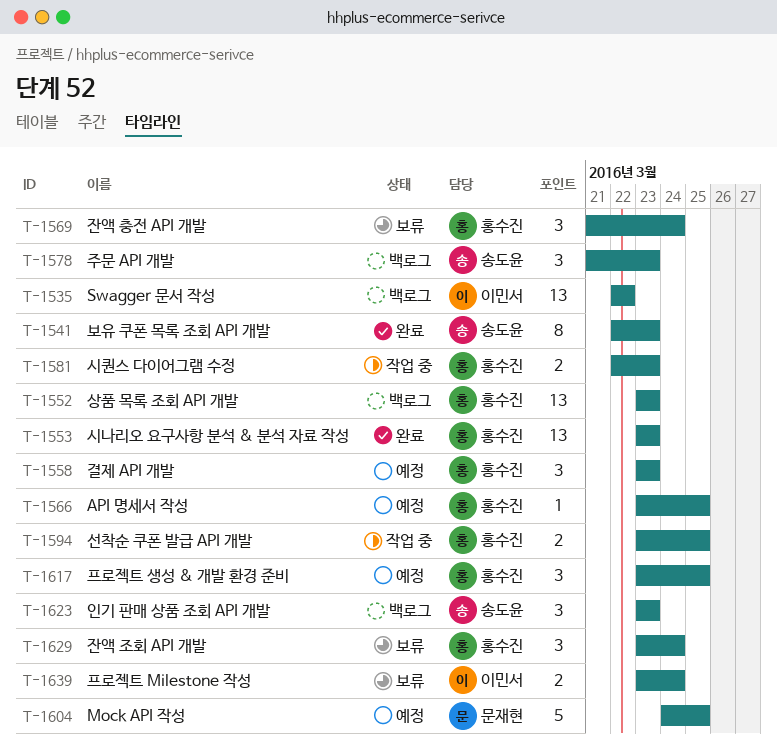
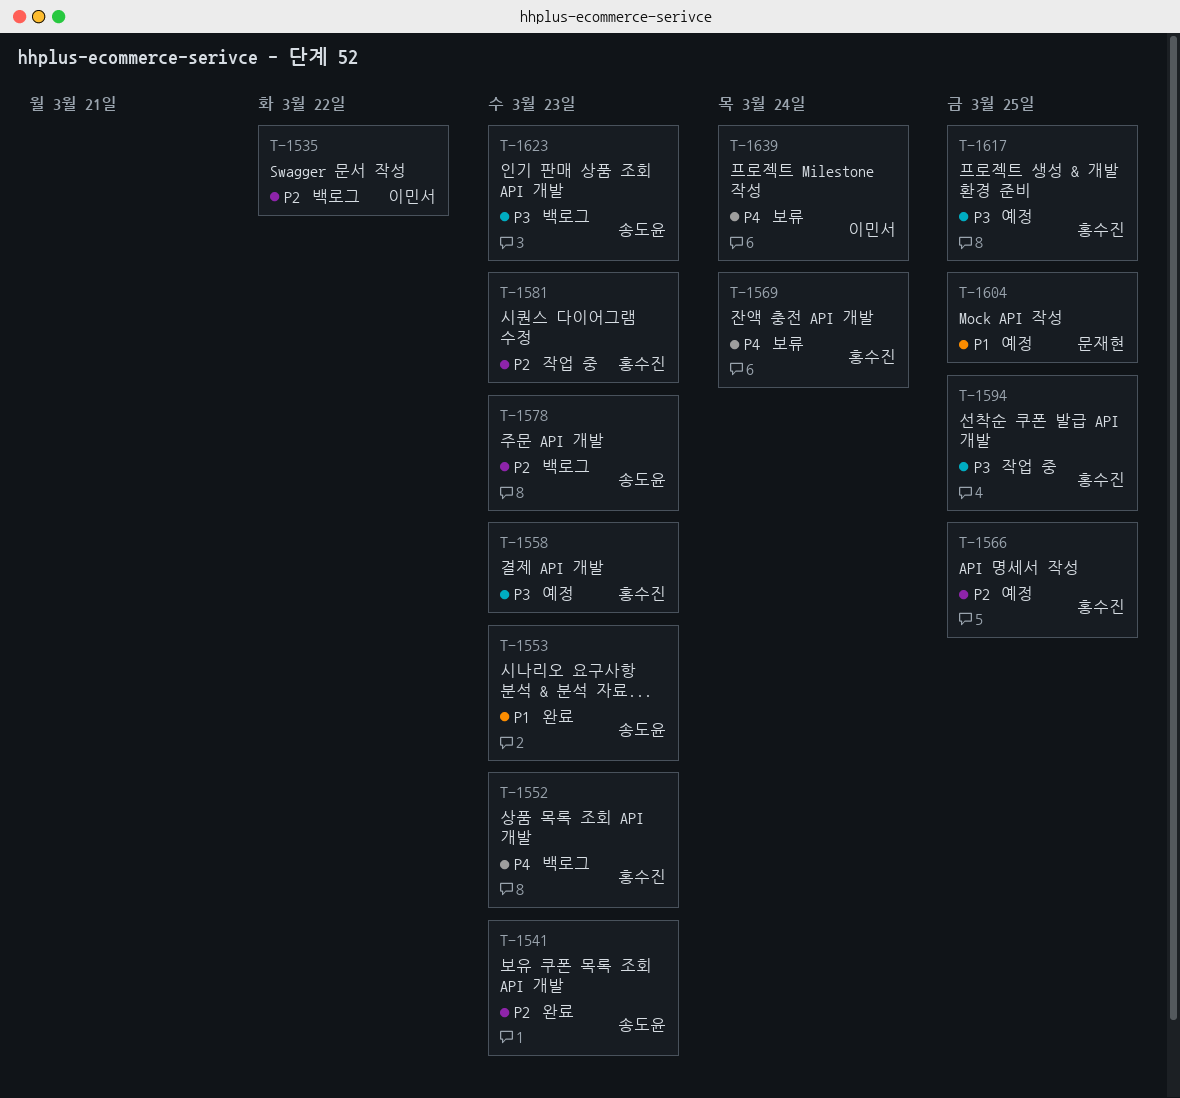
T-1553, owner: 홍수진 -> 송도윤
T-1629: present -> none

